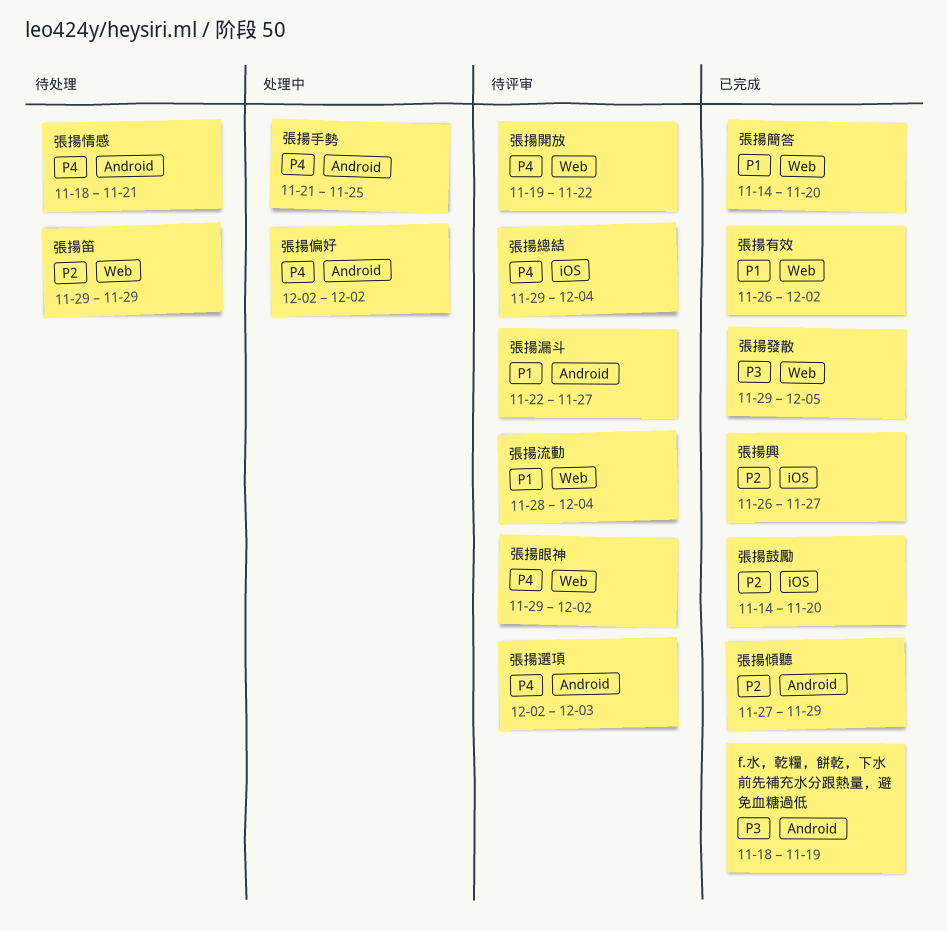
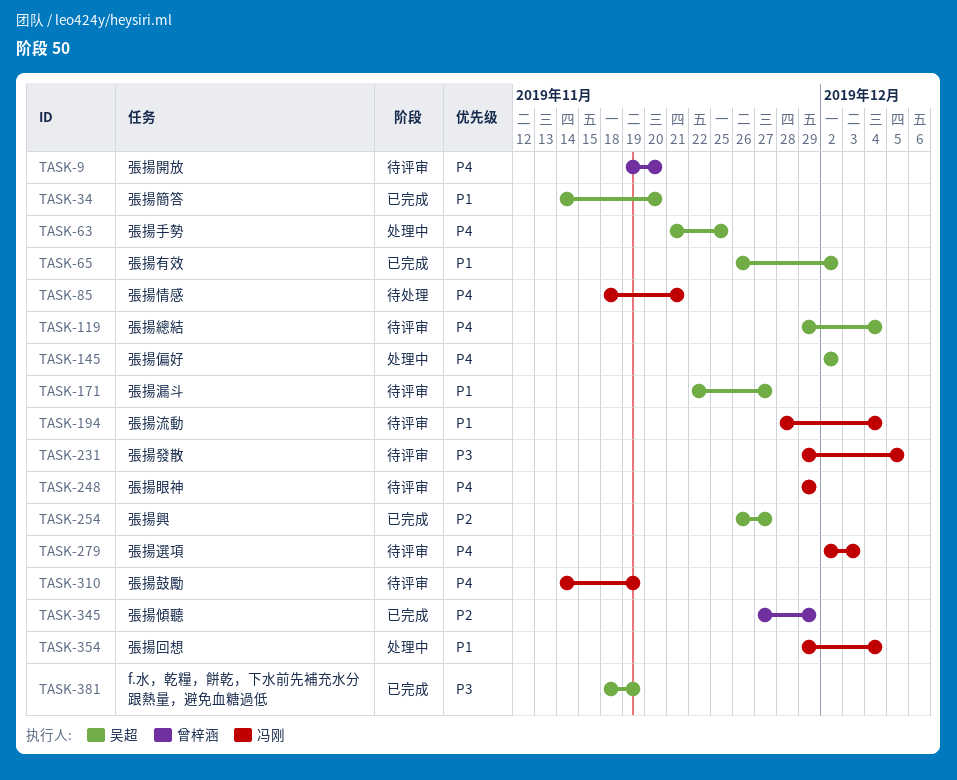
張揚回想: none -> present
張揚發散, status: 已完成 -> 待评审
張揚眼神, due: Dec 2 -> Nov 29
張揚笛: present -> none
張揚開放, due: Nov 22 -> Nov 20
張揚鼓勵, status: 已完成 -> 待评审
張揚鼓勵, priority: P2 -> P4
張揚鼓勵, due: Nov 20 -> Nov 19

